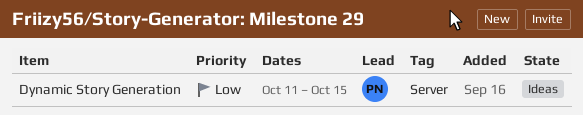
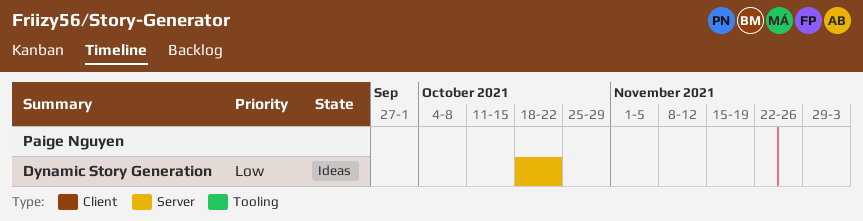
Dynamic Story Generation, start: Oct 11 -> Oct 18
Dynamic Story Generation, due: Oct 15 -> Oct 22

